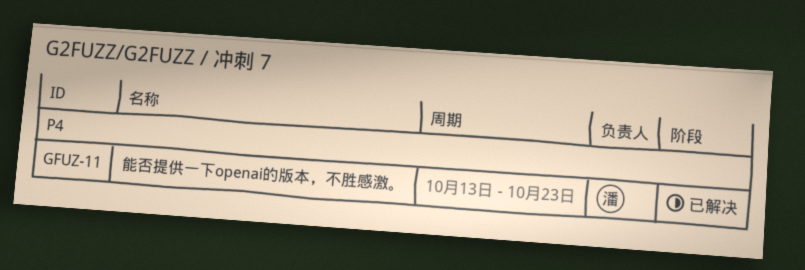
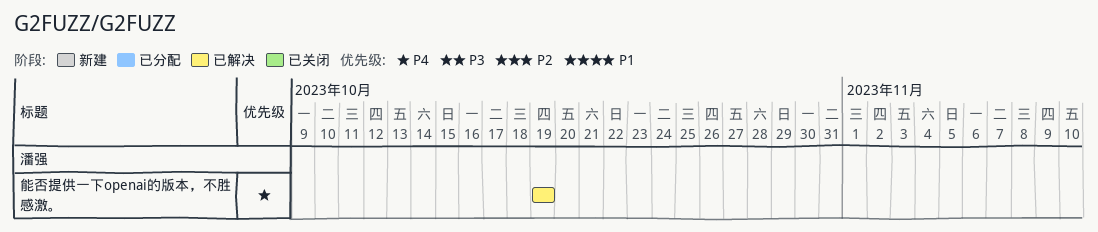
能否提供一下openai的版本，不胜感激。, start: Oct 13 -> Oct 19
能否提供一下openai的版本，不胜感激。, due: Oct 23 -> Oct 19

